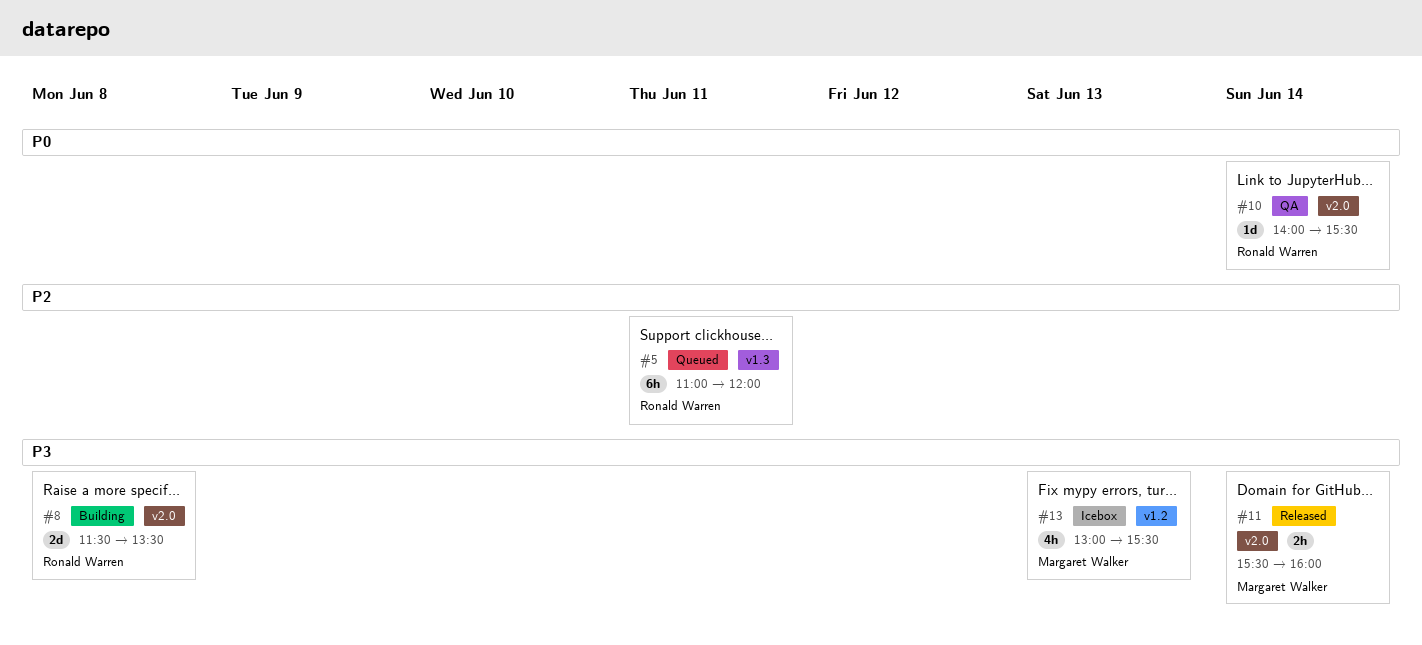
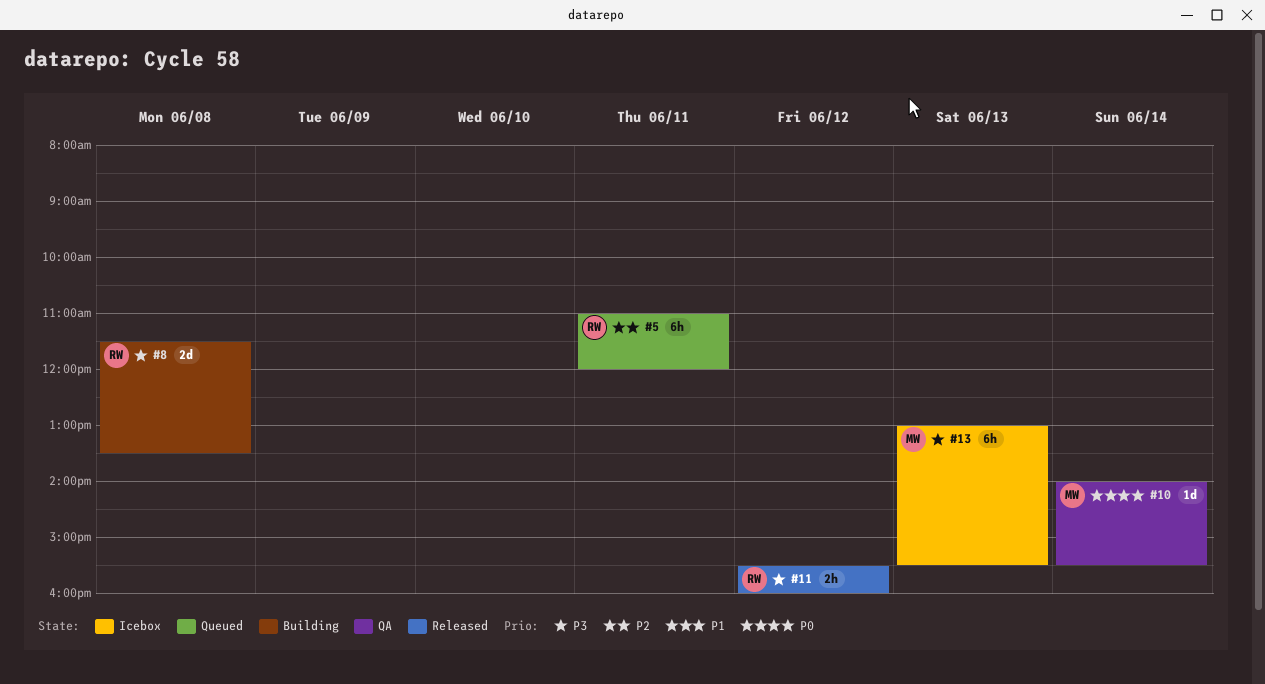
#10, owner: Ronald Warren -> Margaret Walker
#11, owner: Margaret Walker -> Ronald Warren
#11, day: Jun 14 -> Jun 12
#13, estimate: 4h -> 6h

